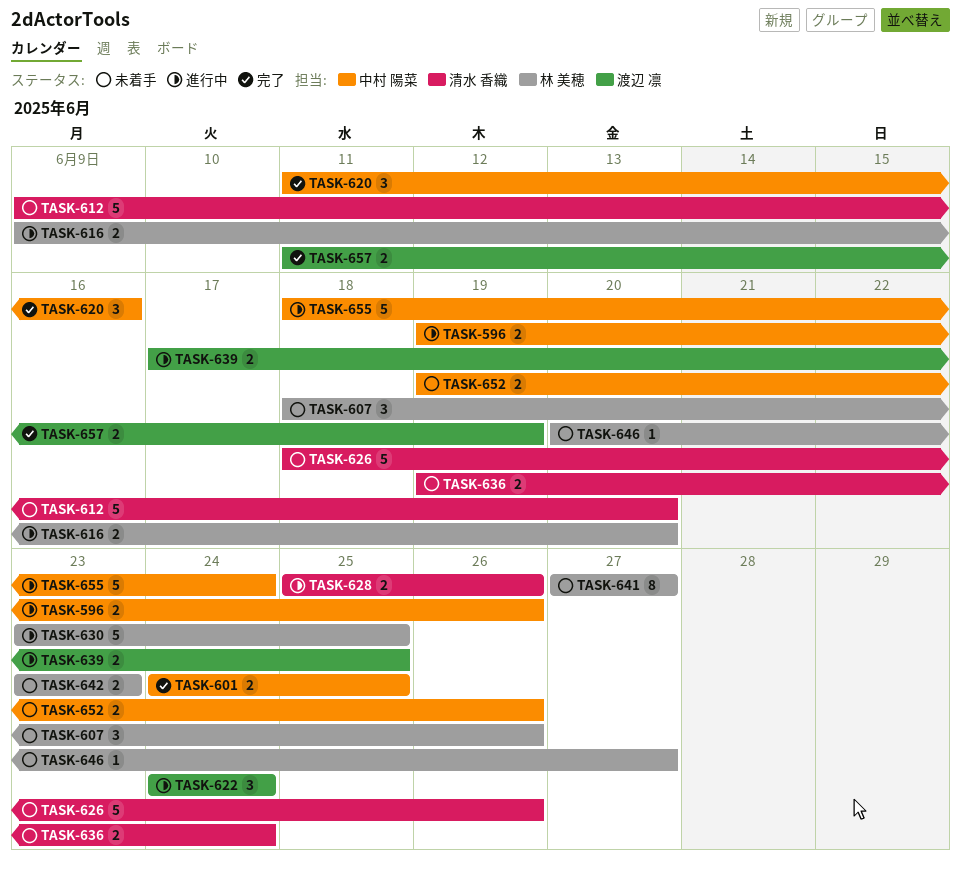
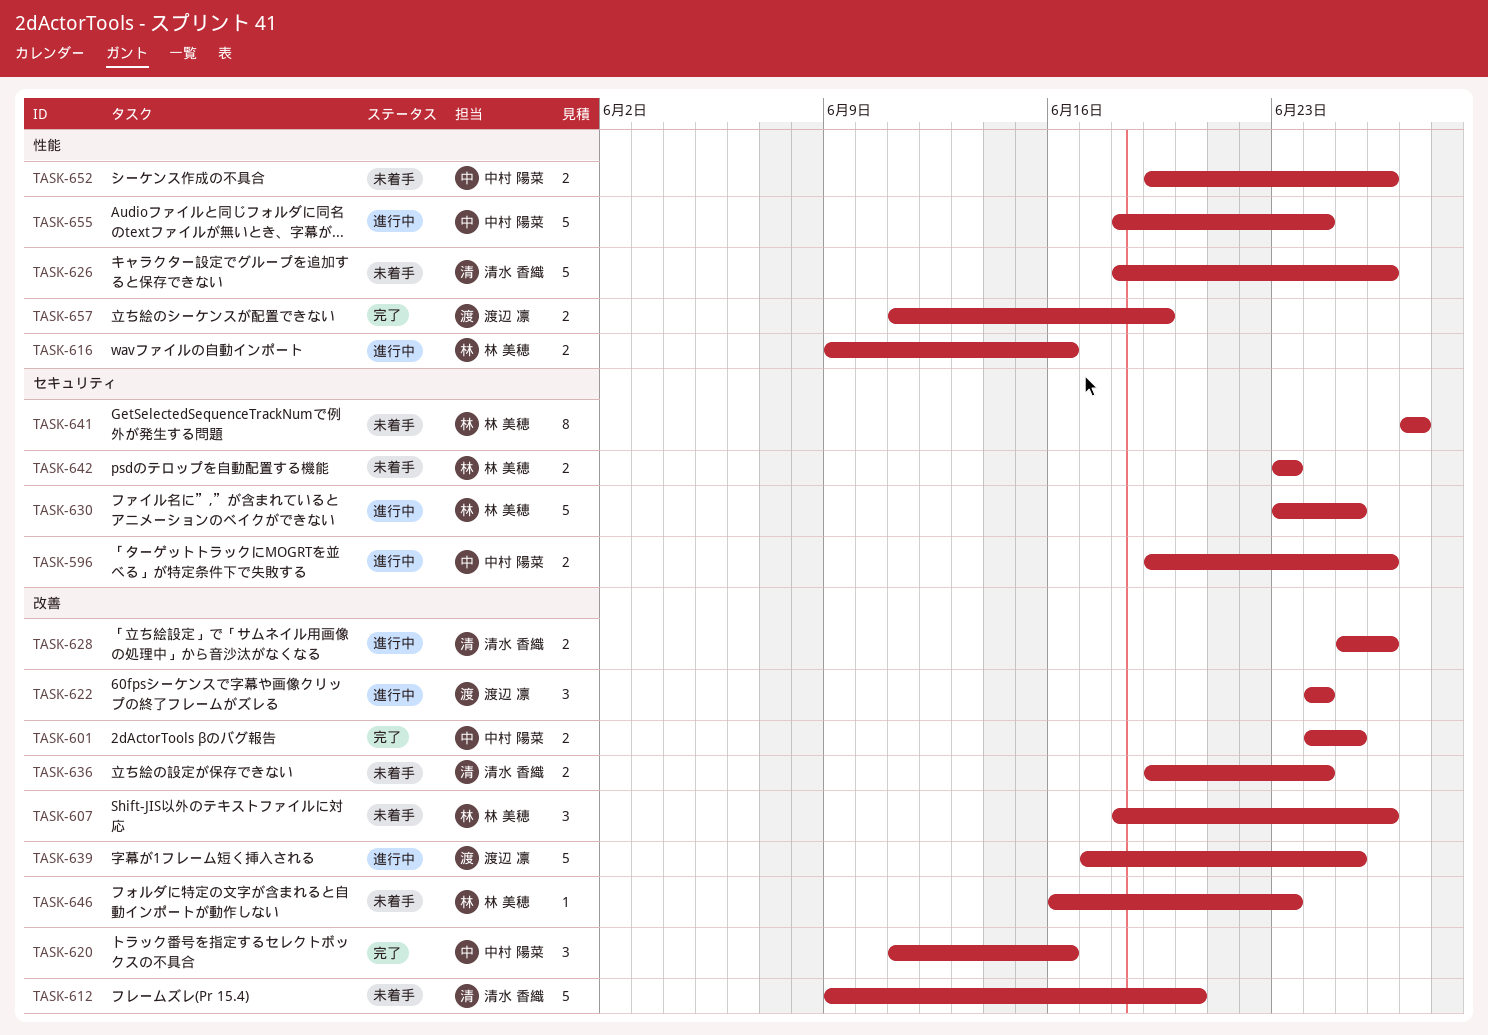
TASK-616, due: Jun 20 -> Jun 16
TASK-639, estimate: 2 -> 5
TASK-646, start: Jun 20 -> Jun 16
TASK-646, due: Jun 27 -> Jun 23

